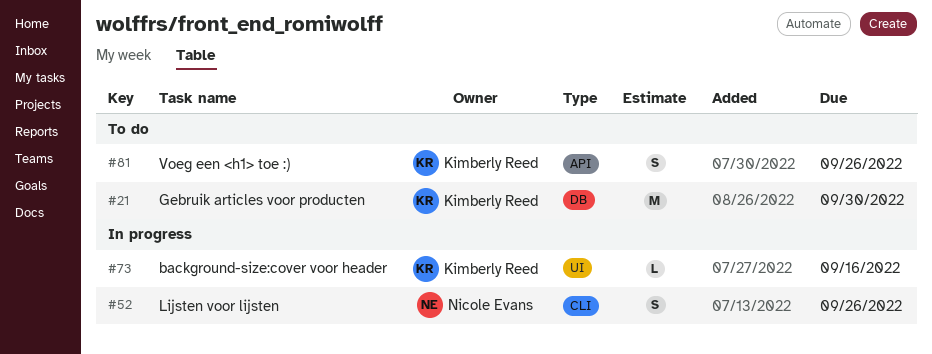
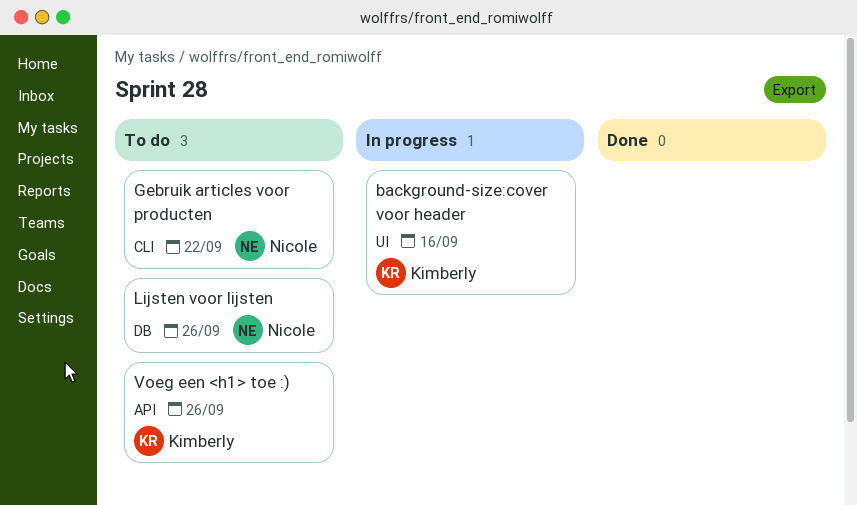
Gebruik articles voor producten, owner: Kimberly Reed -> Nicole Evans
Gebruik articles voor producten, label: DB -> CLI
Gebruik articles voor producten, due: Sep 30 -> Sep 22
Lijsten voor lijsten, status: In progress -> To do
Lijsten voor lijsten, label: CLI -> DB

